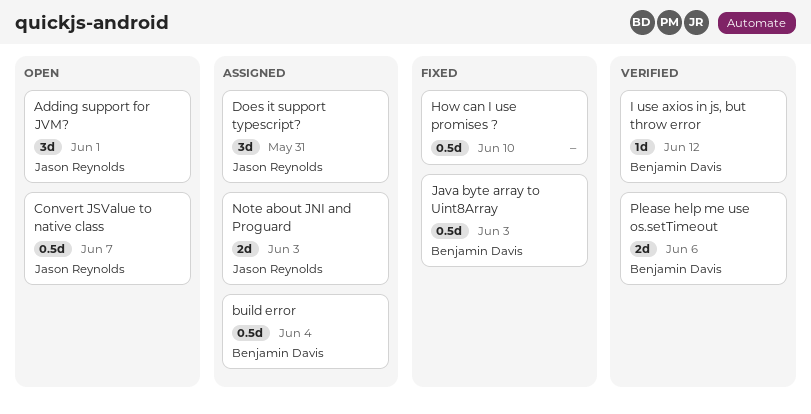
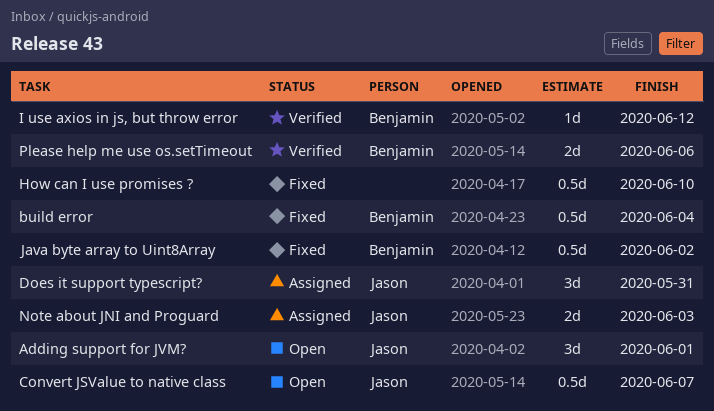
build error, status: Assigned -> Fixed
Java byte array to Uint8Array, due: Jun 3 -> Jun 2

